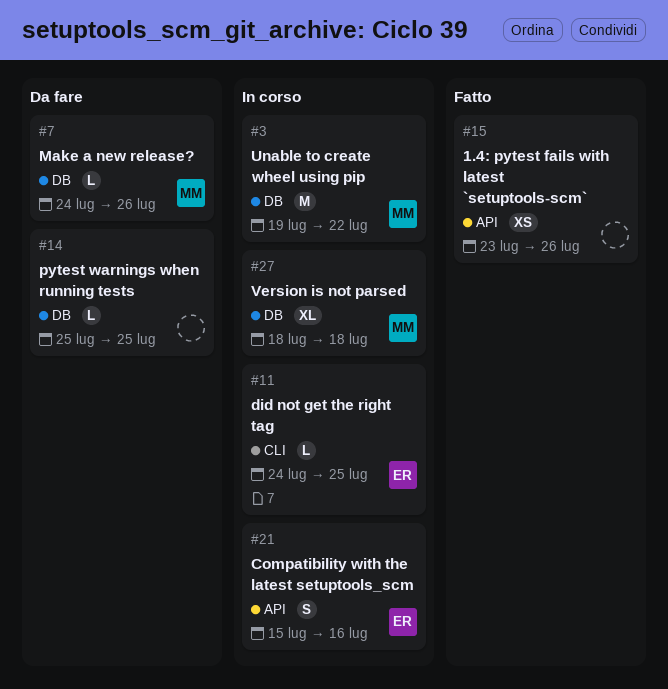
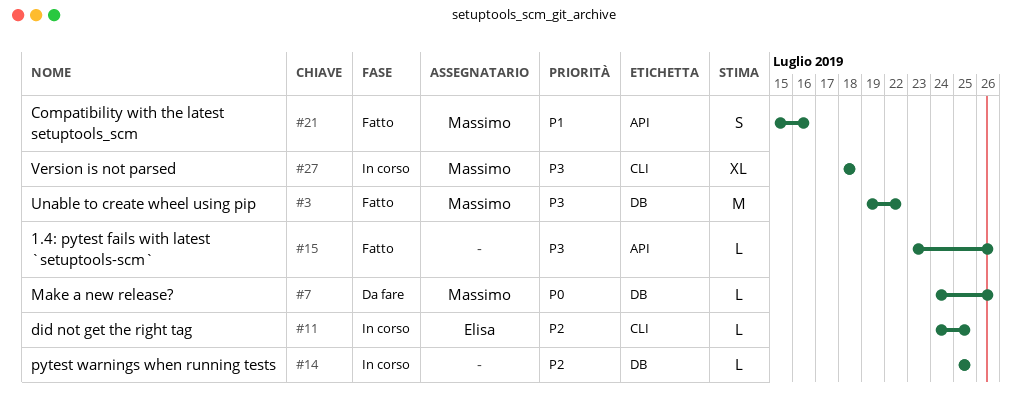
#3, status: In corso -> Fatto
#14, status: Da fare -> In corso
#15, estimate: XS -> L
#21, status: In corso -> Fatto
#21, owner: Elisa -> Massimo
#27, label: DB -> CLI

